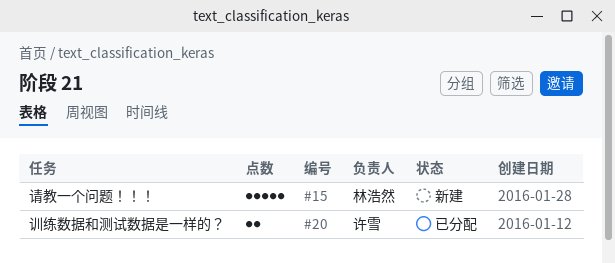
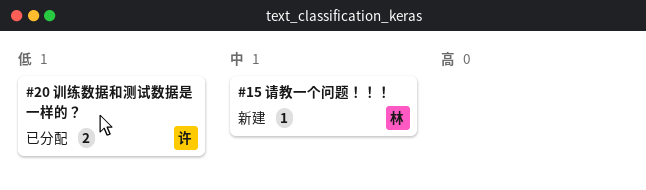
#15, estimate: 5 -> 1

